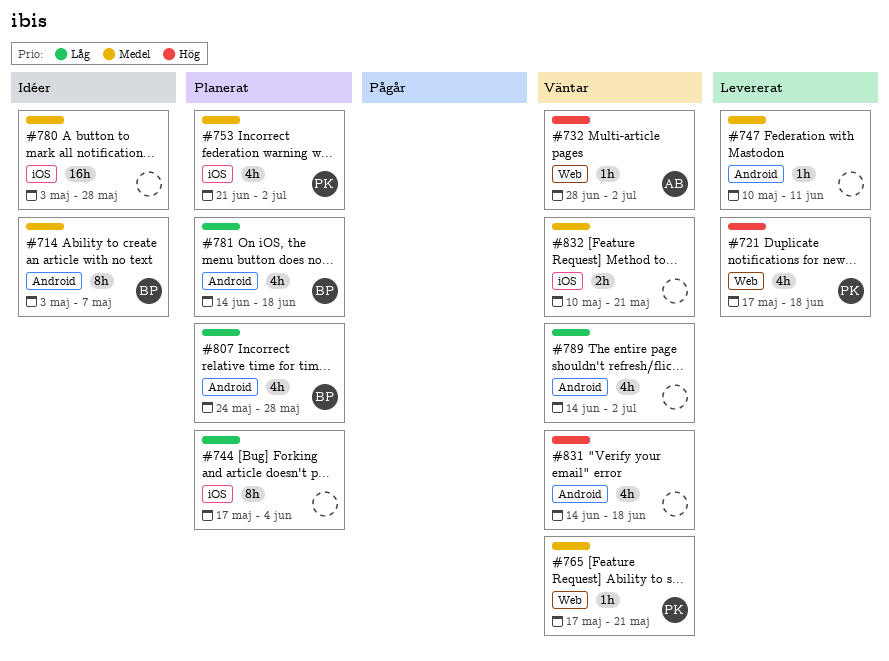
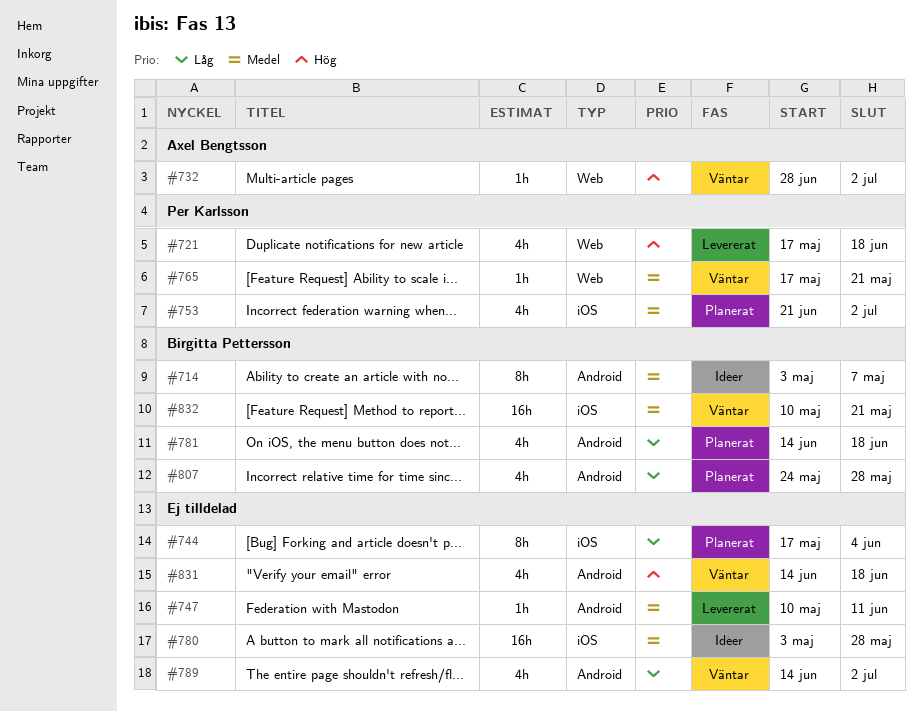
#832, owner: none -> Birgitta Pettersson
#832, estimate: 2h -> 16h

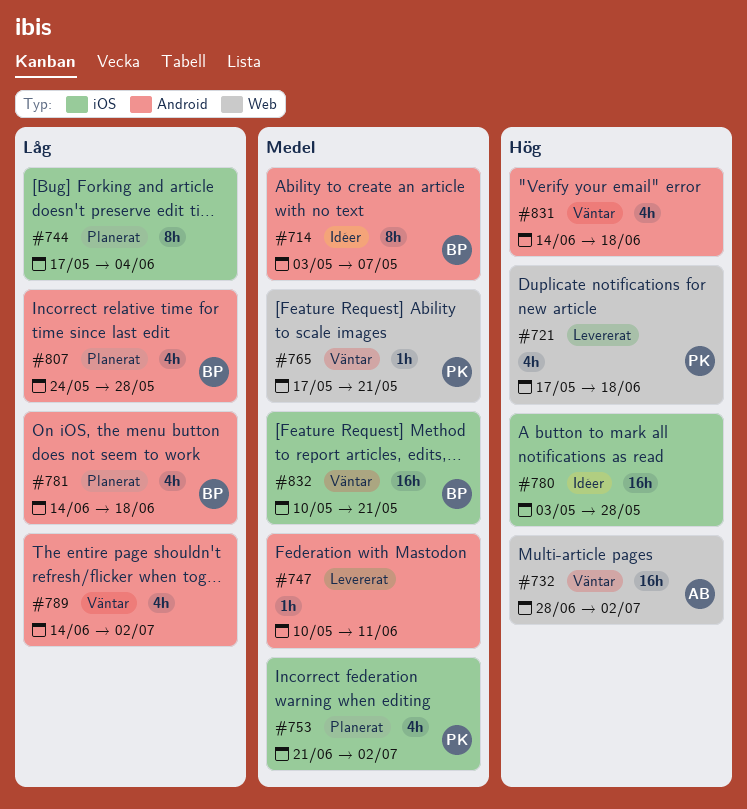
#732, estimate: 1h -> 16h
#780, priority: Medel -> Hög

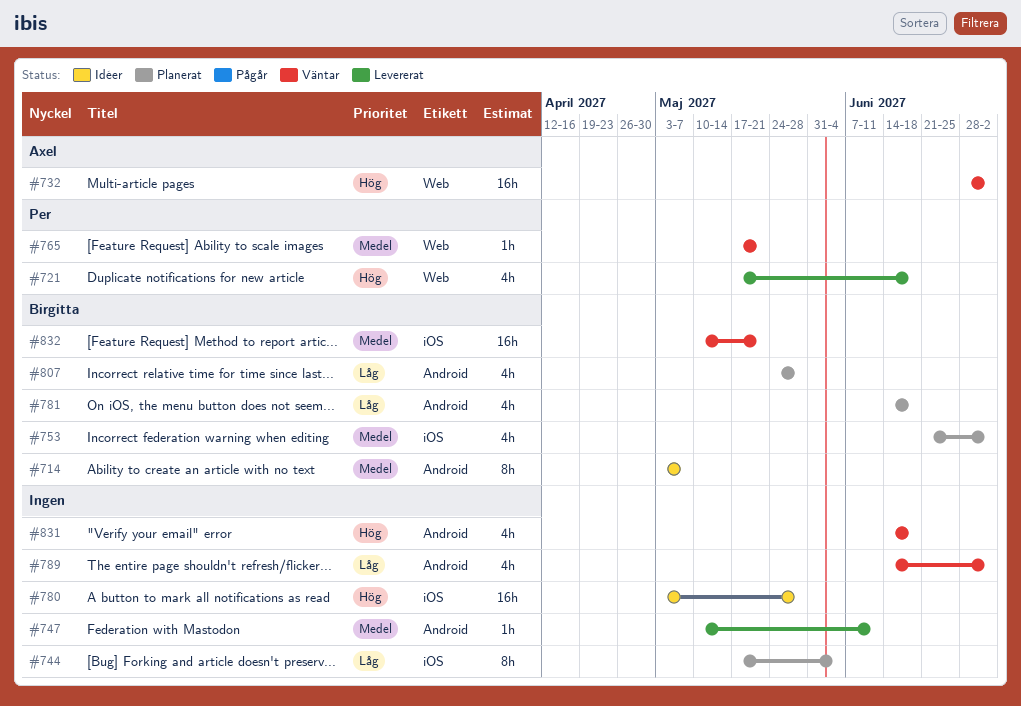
#753, owner: Per -> Birgitta

